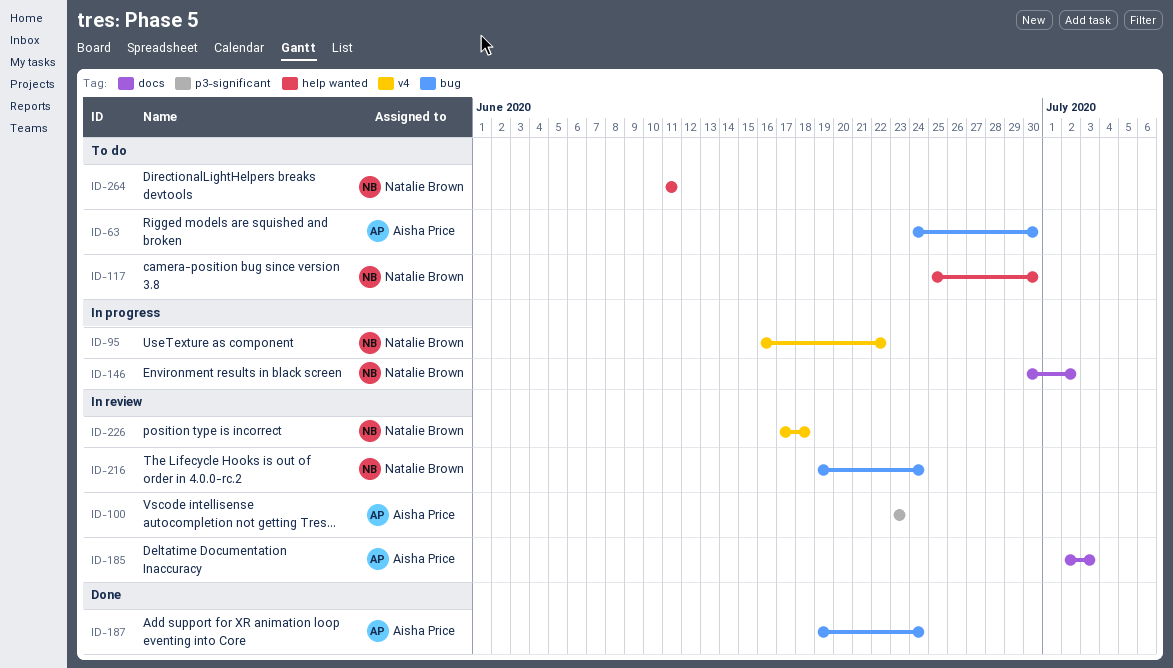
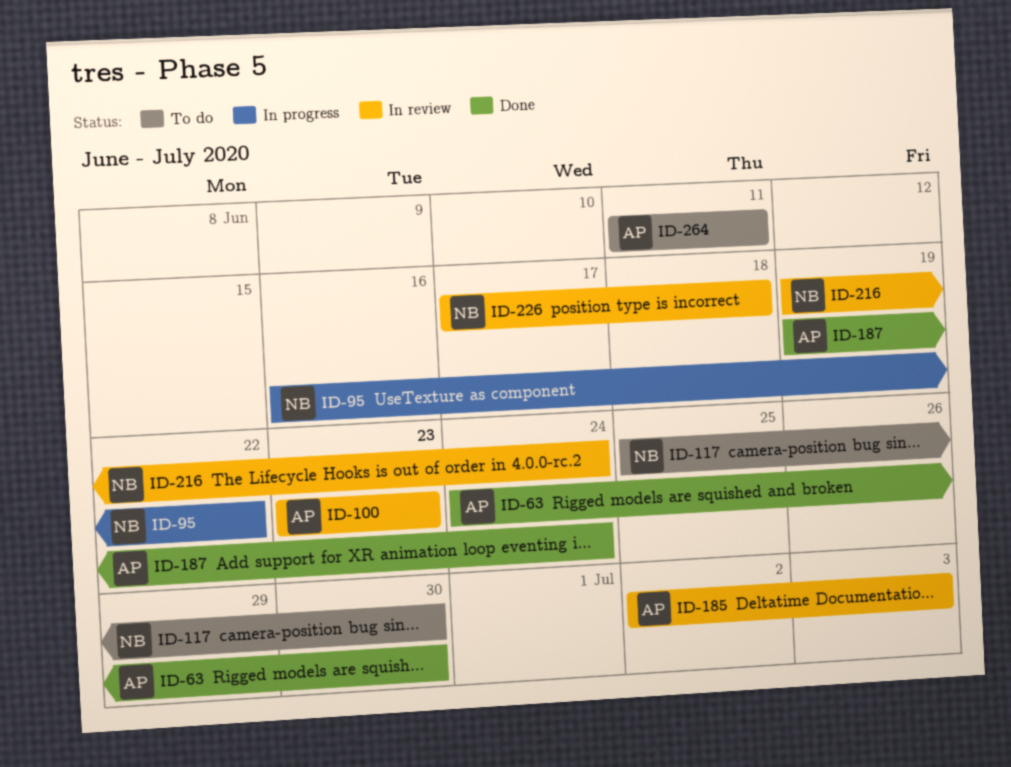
ID-63, status: To do -> Done
ID-146: present -> none
ID-264, owner: Natalie Brown -> Aisha Price

